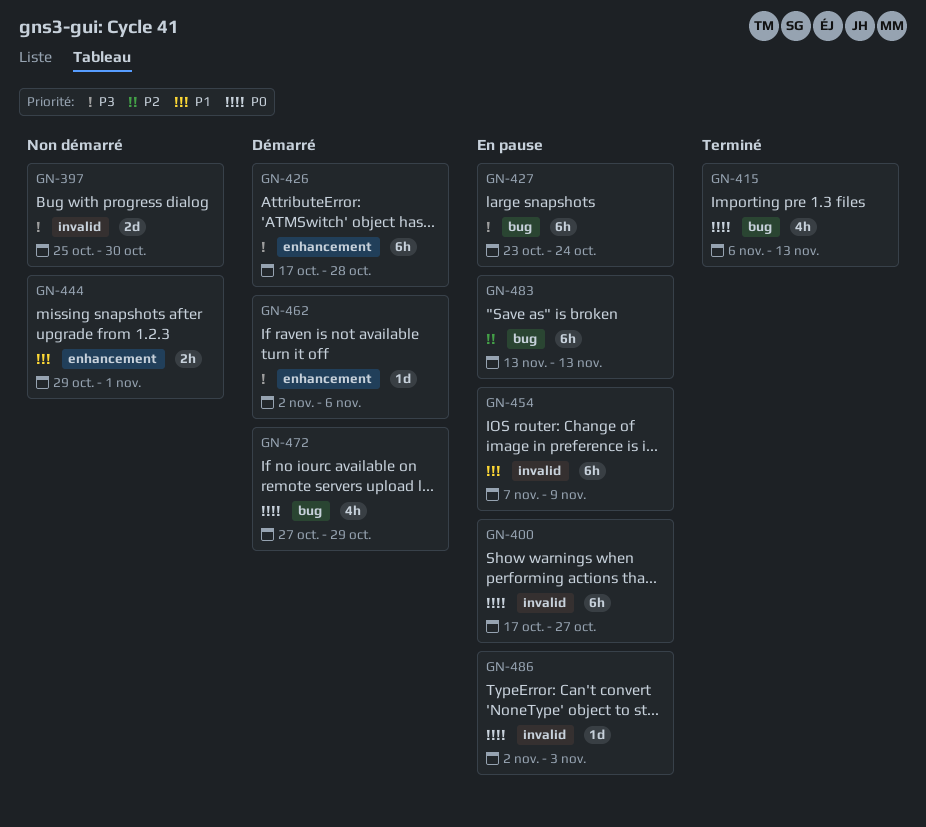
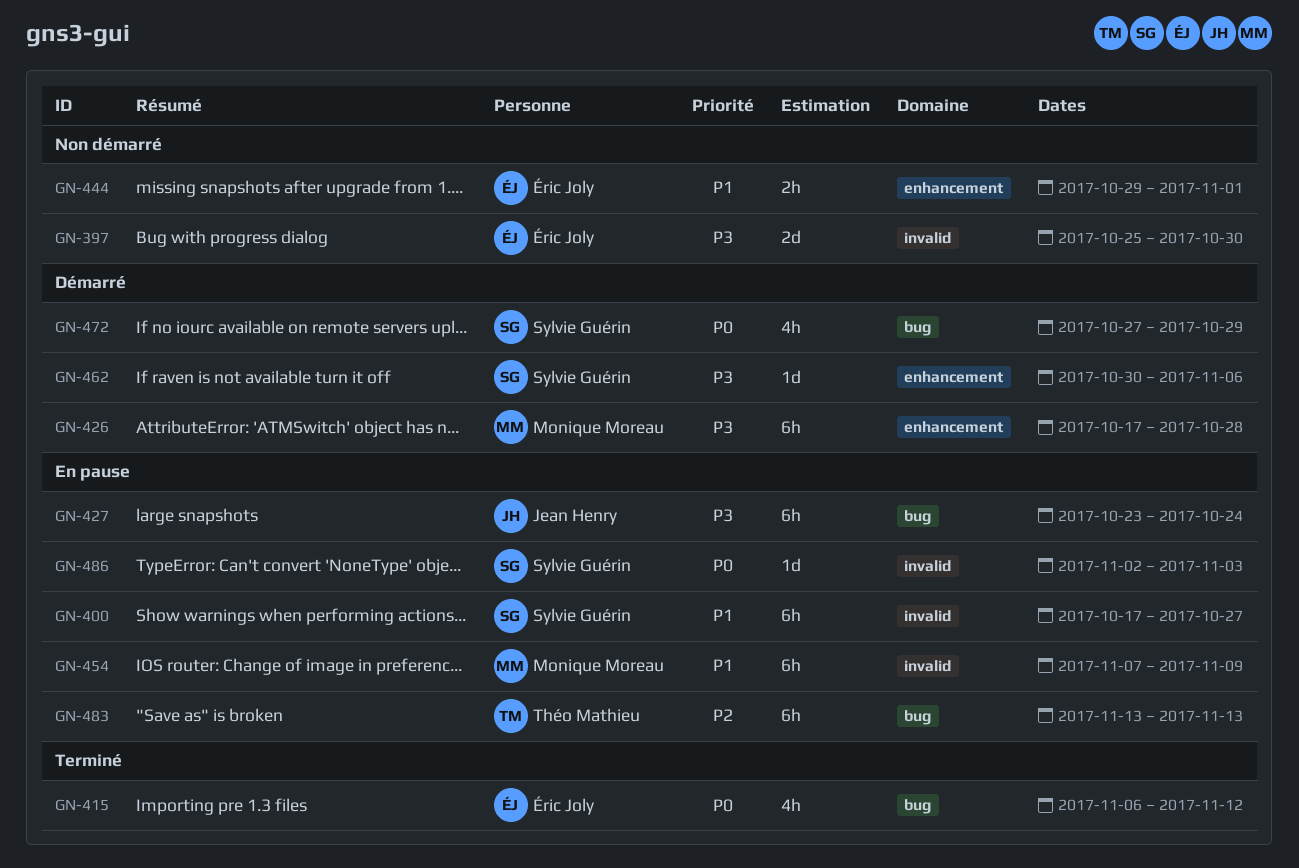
GN-400, priority: P0 -> P1
GN-415, due: Nov 13 -> Nov 12
GN-462, start: Nov 2 -> Oct 30

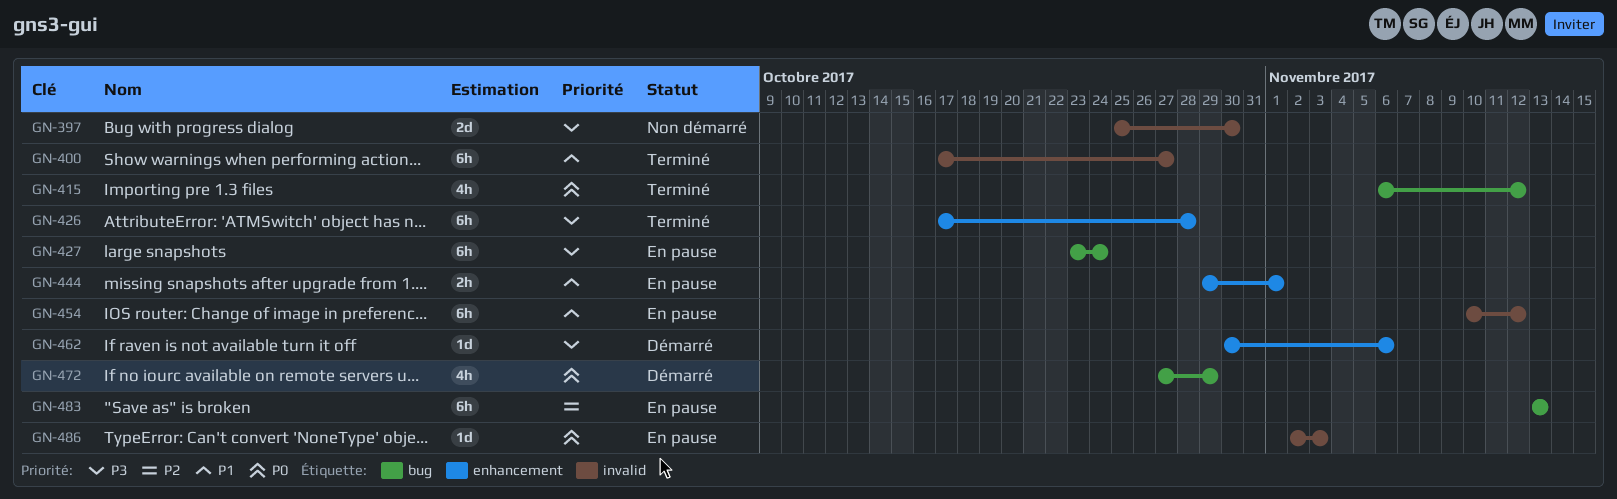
GN-400, status: En pause -> Terminé
GN-426, status: Démarré -> Terminé
GN-444, status: Non démarré -> En pause
GN-454, start: Nov 7 -> Nov 10
GN-454, due: Nov 9 -> Nov 12

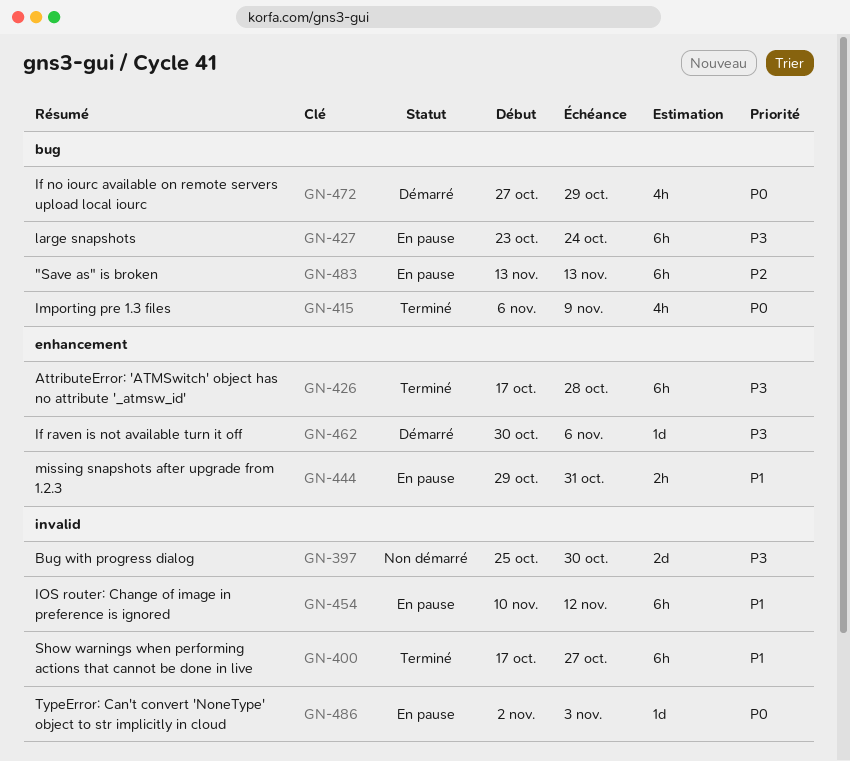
GN-415, due: Nov 12 -> Nov 9
GN-444, due: Nov 1 -> Oct 31

